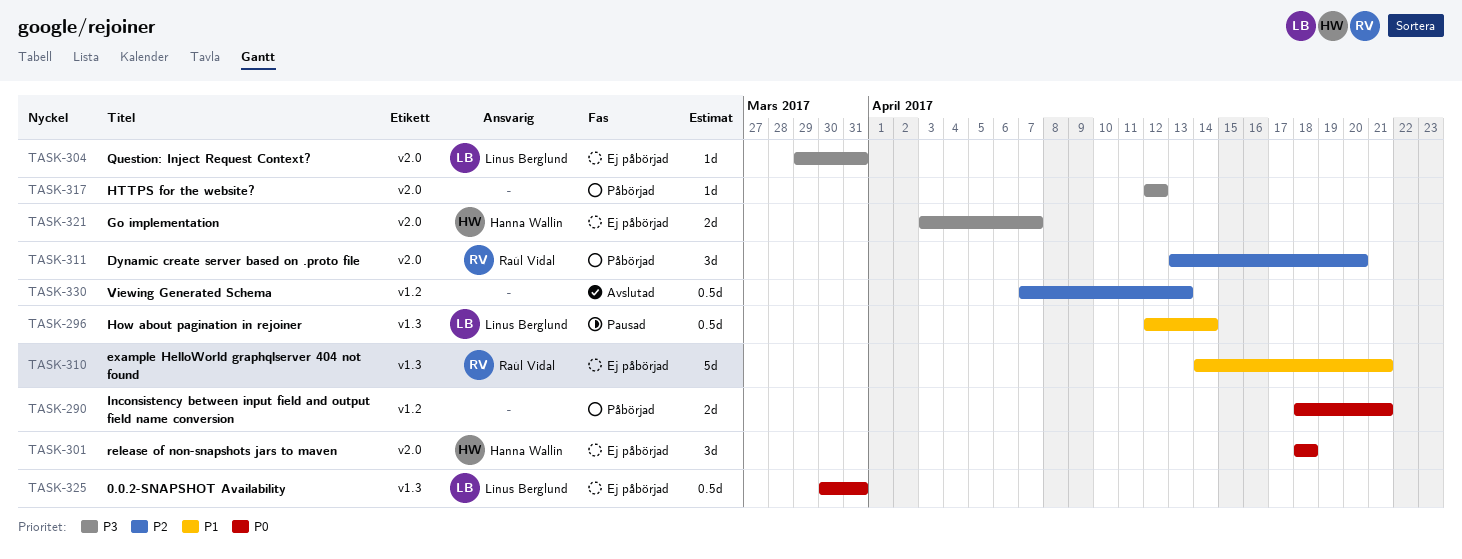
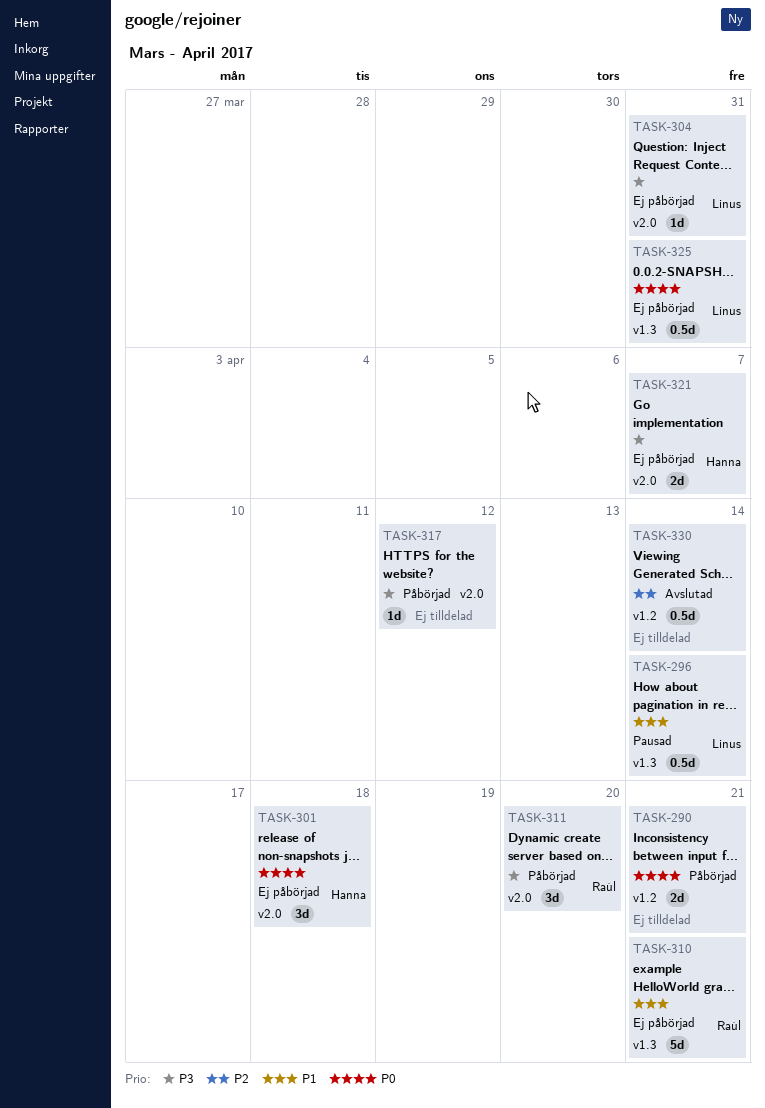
TASK-311, priority: P2 -> P3
TASK-330, due: Apr 13 -> Apr 14

